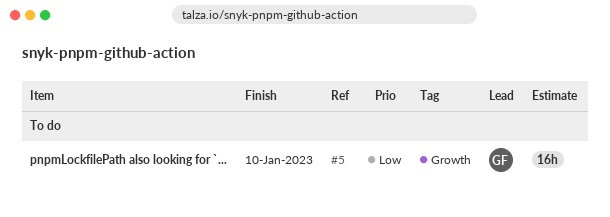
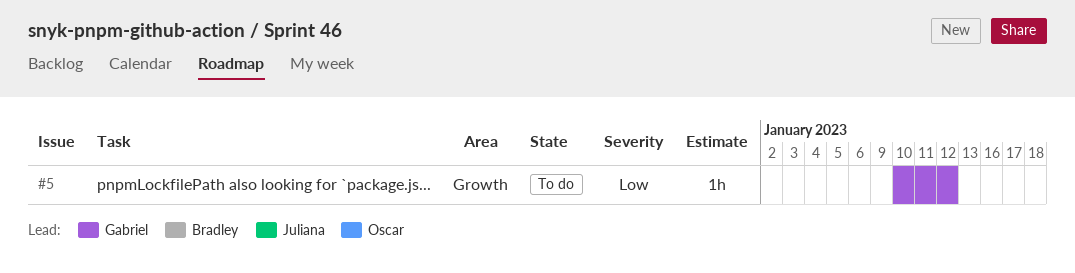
#5, estimate: 16h -> 1h
#5, due: Jan 10 -> Jan 12

